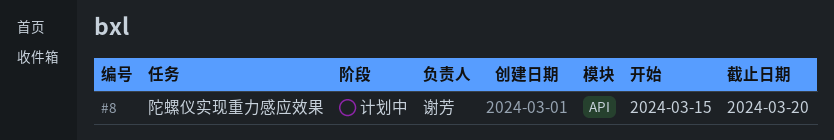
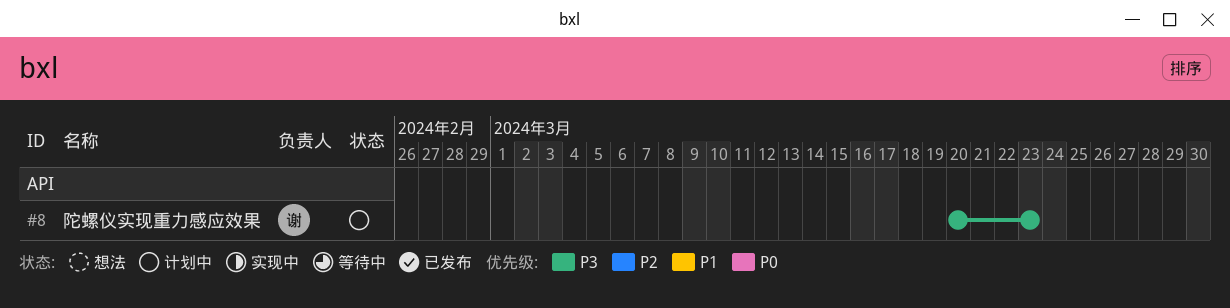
#8, start: Mar 15 -> Mar 20
#8, due: Mar 20 -> Mar 23

